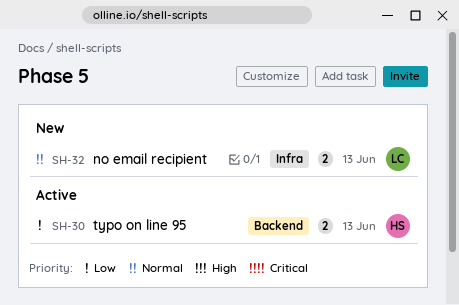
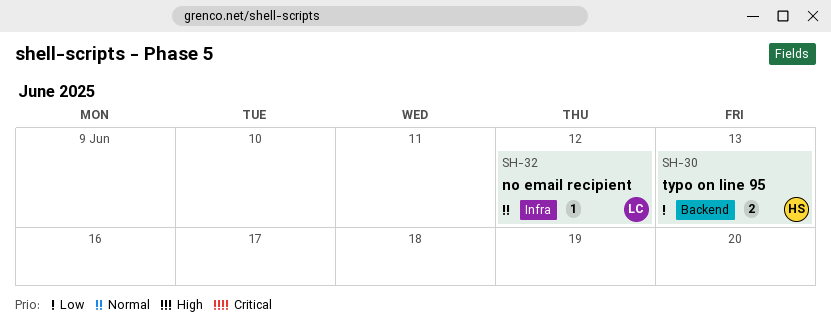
SH-32, estimate: 2 -> 1
SH-32, due: Jun 13 -> Jun 12

